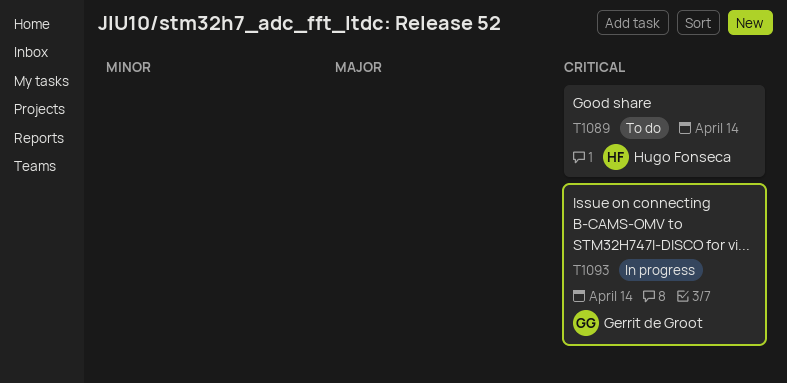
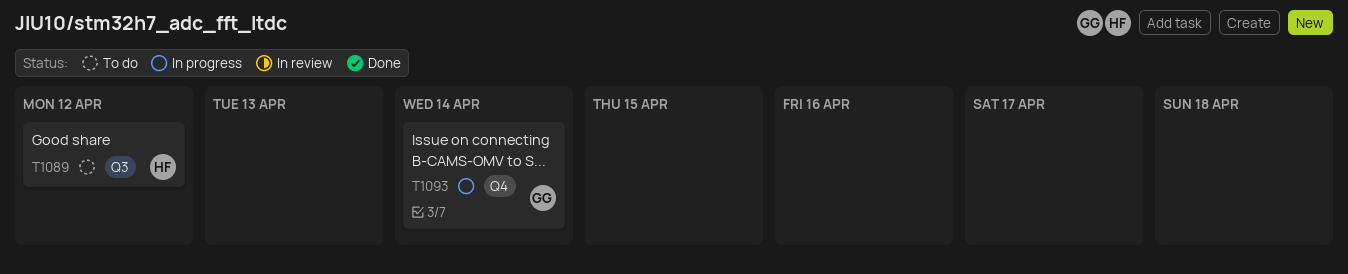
T1089, due: Apr 14 -> Apr 12

